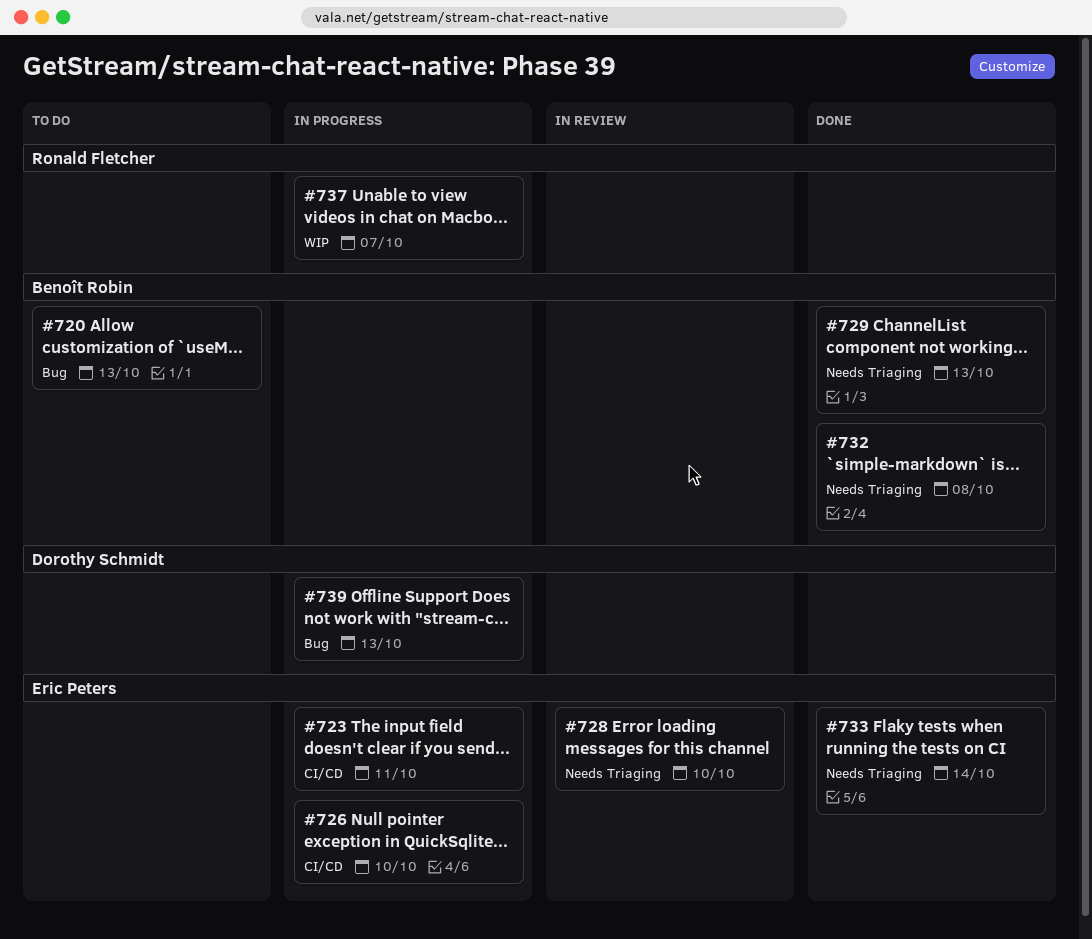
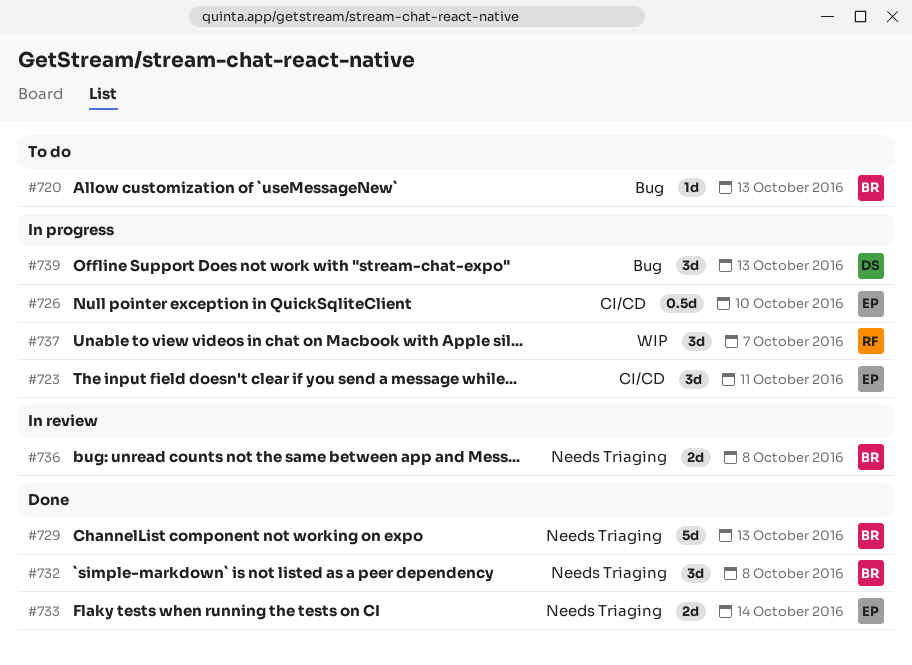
#728: present -> none
#736: none -> present

